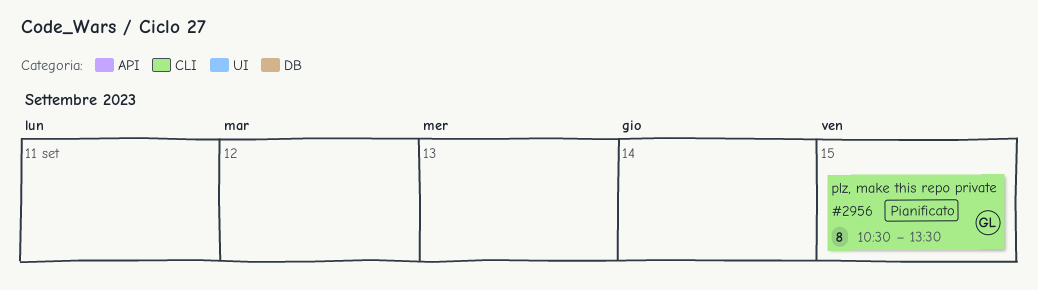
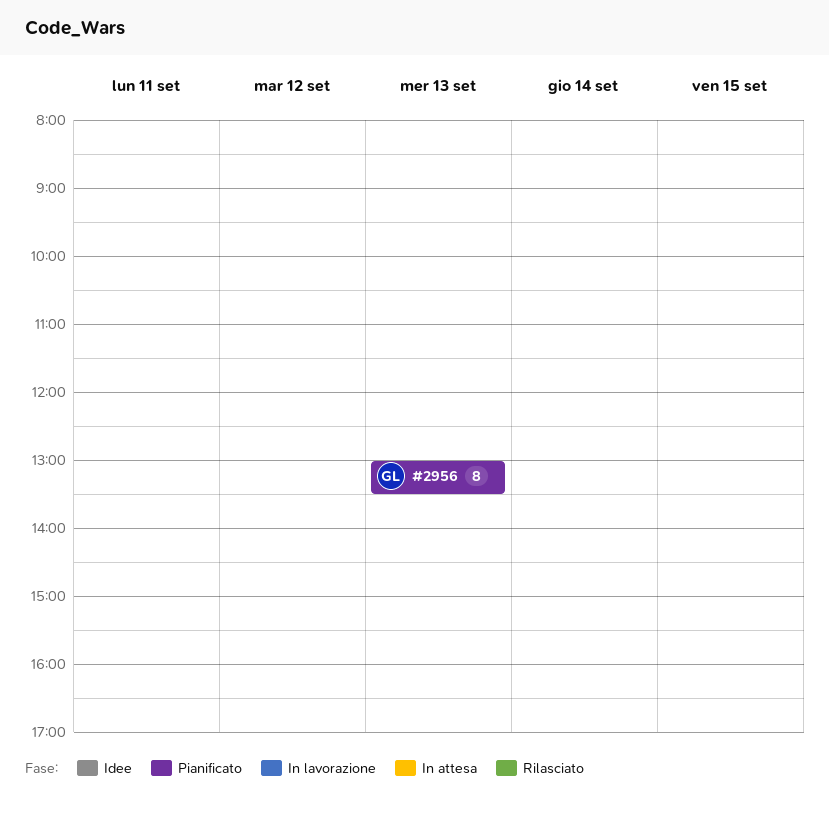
#2956, day: Sep 15 -> Sep 13
#2956, begins: 10:30 -> 13:00

